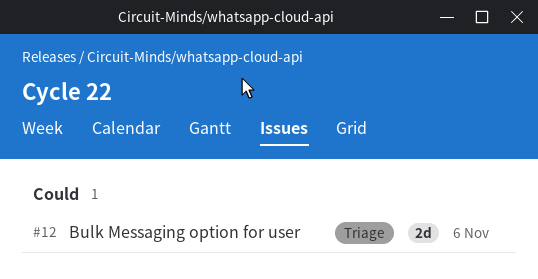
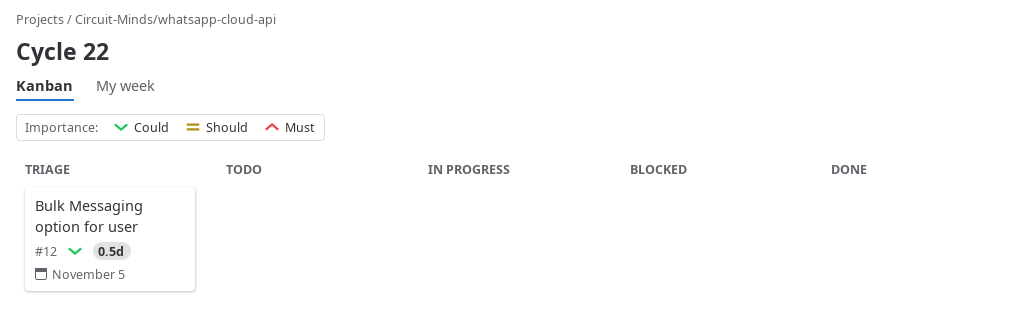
#12, estimate: 2d -> 0.5d
#12, due: Nov 6 -> Nov 5

